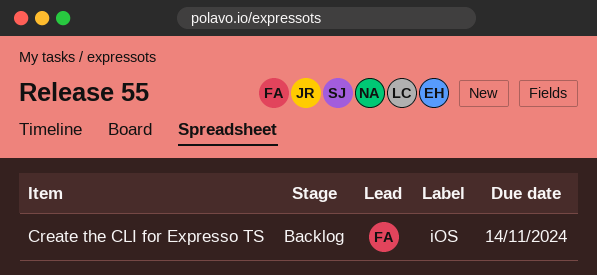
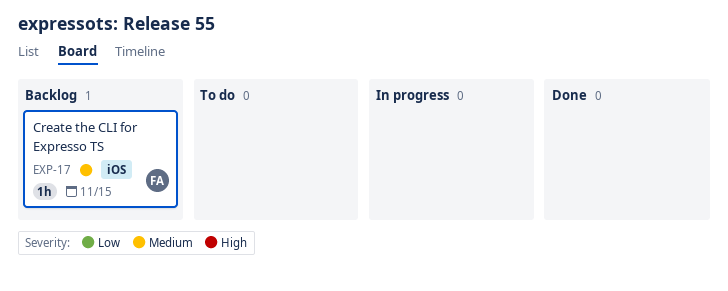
Create the CLI for Expresso TS, due: Nov 14 -> Nov 15

